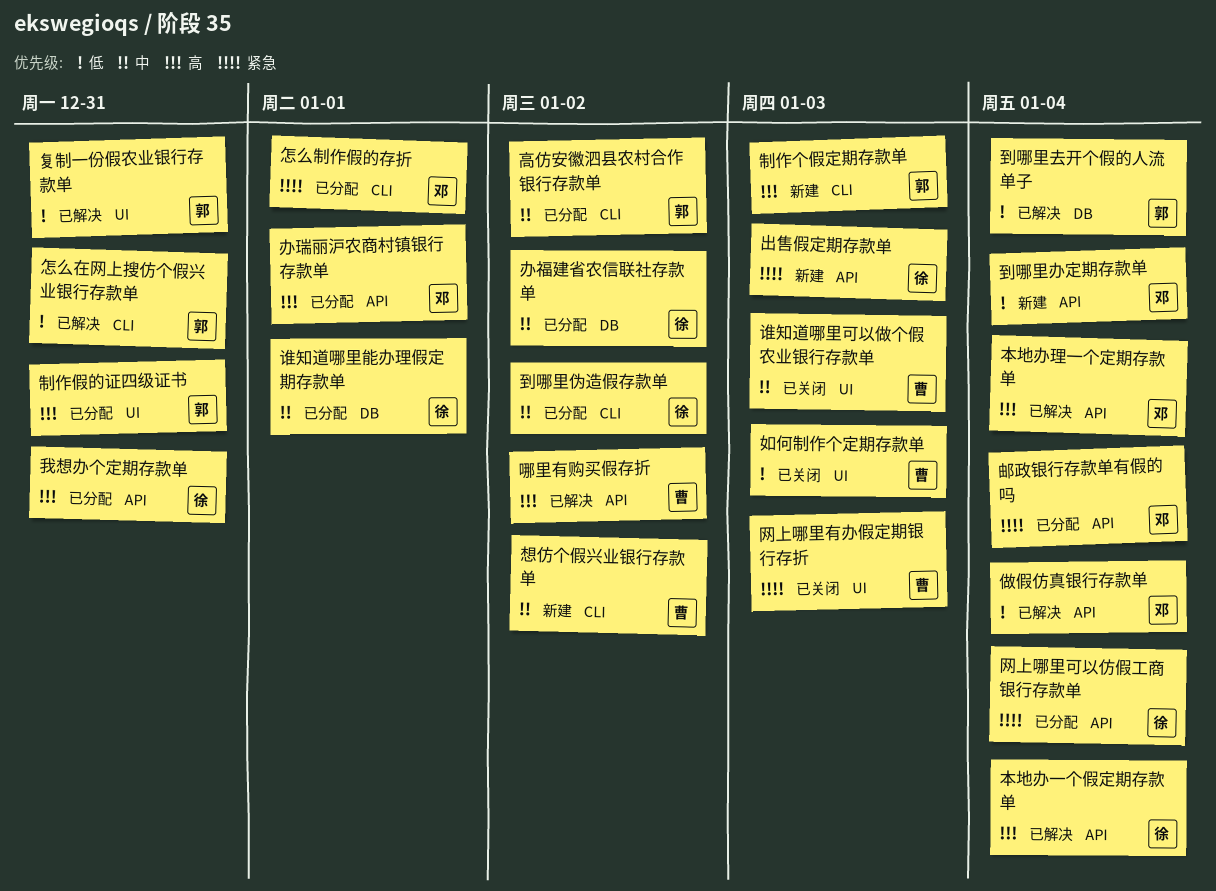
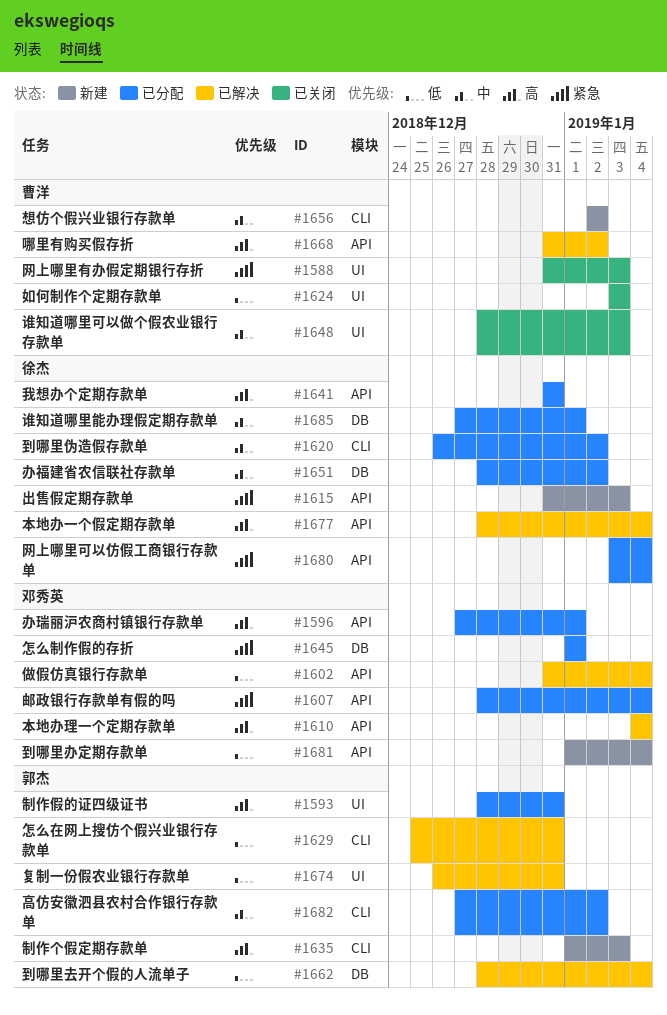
怎么制作假的存折, label: CLI -> DB

